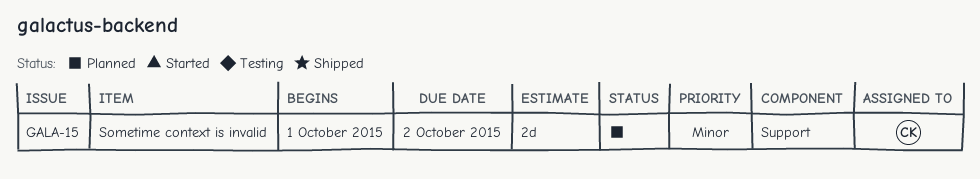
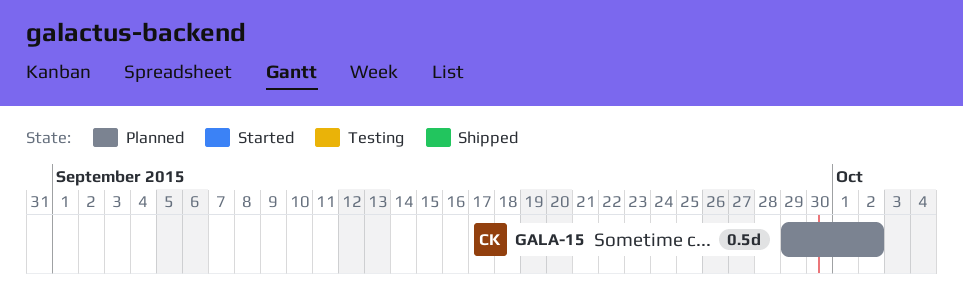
GALA-15, estimate: 2d -> 0.5d
GALA-15, start: Oct 1 -> Sep 29

